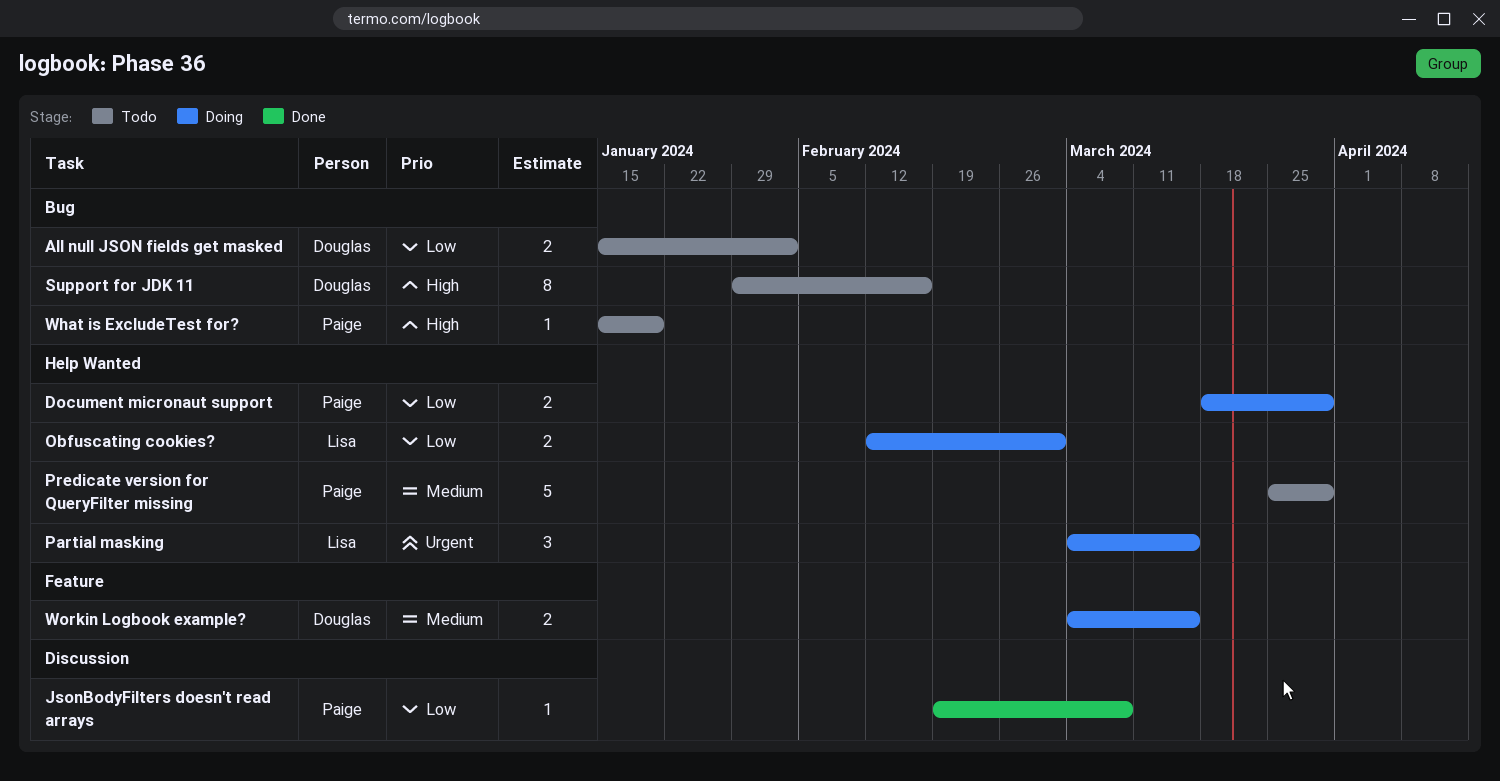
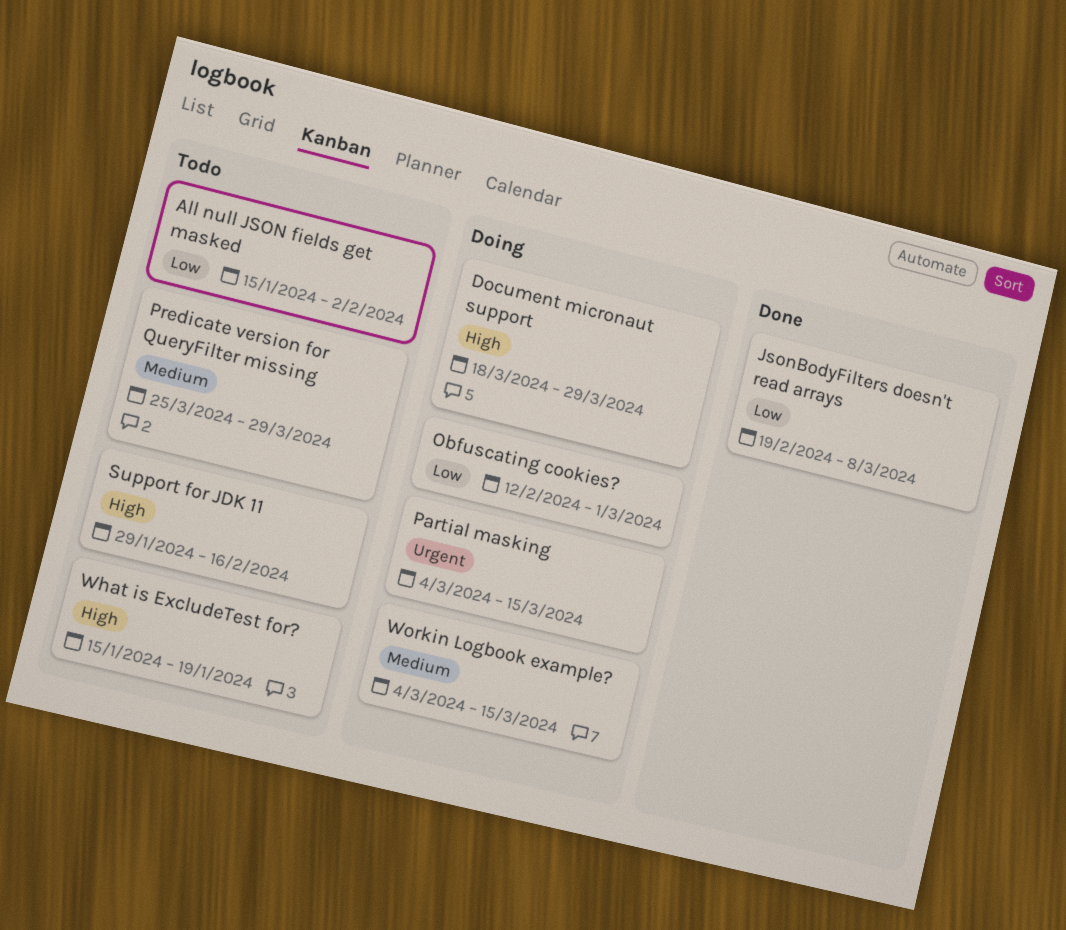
Document micronaut support, priority: Low -> High

